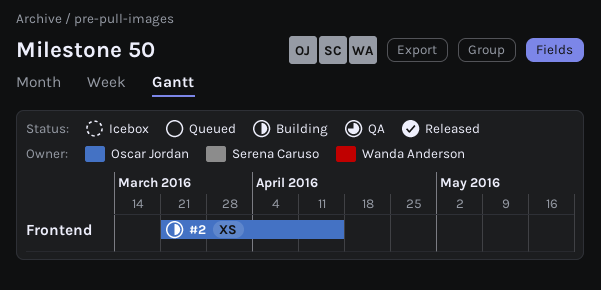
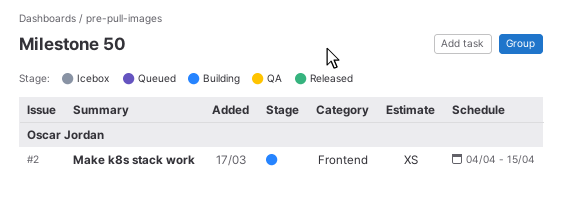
#2, start: Mar 21 -> Apr 4

